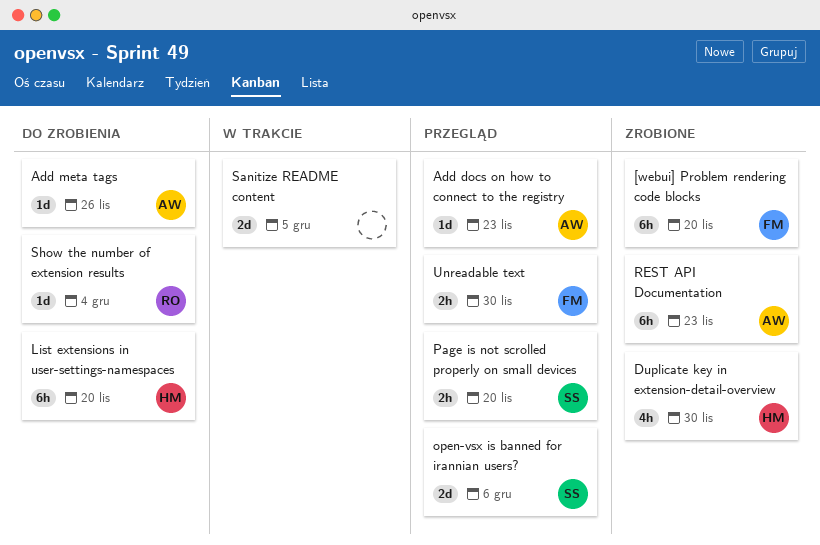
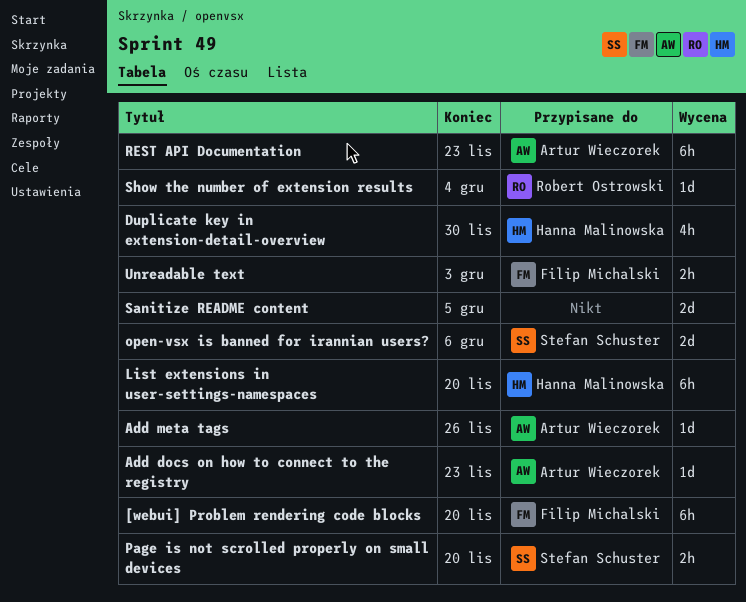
Unreadable text, due: Nov 30 -> Dec 3

